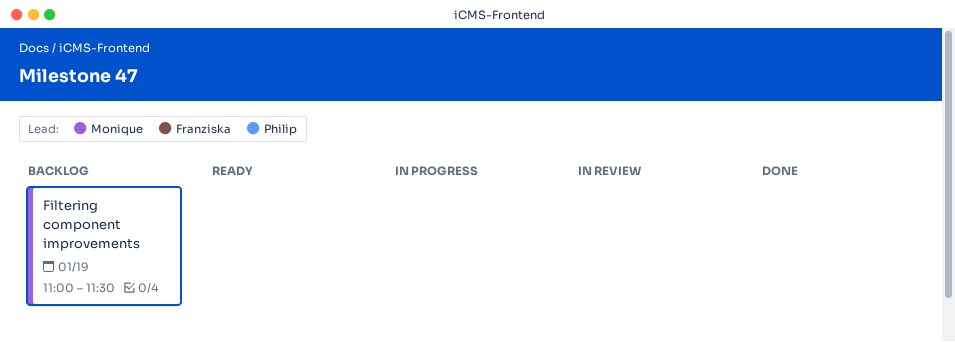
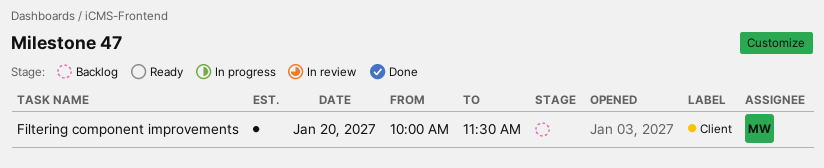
Filtering component improvements, day: Jan 19 -> Jan 20
Filtering component improvements, begins: 11:00 -> 10:00

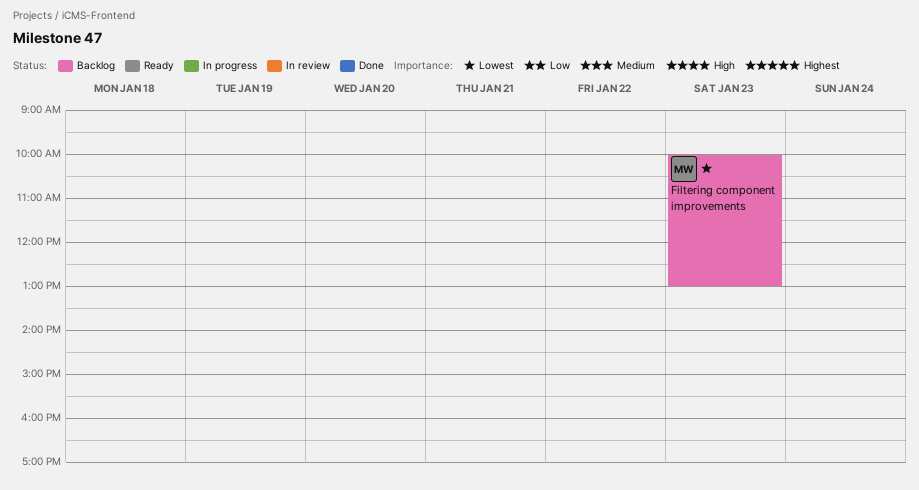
Filtering component improvements, day: Jan 20 -> Jan 23
Filtering component improvements, ends: 11:30 -> 13:00

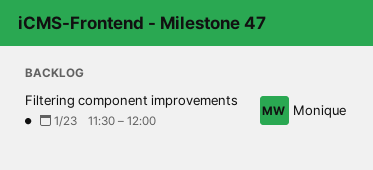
Filtering component improvements, begins: 10:00 -> 11:30
Filtering component improvements, ends: 13:00 -> 12:00

